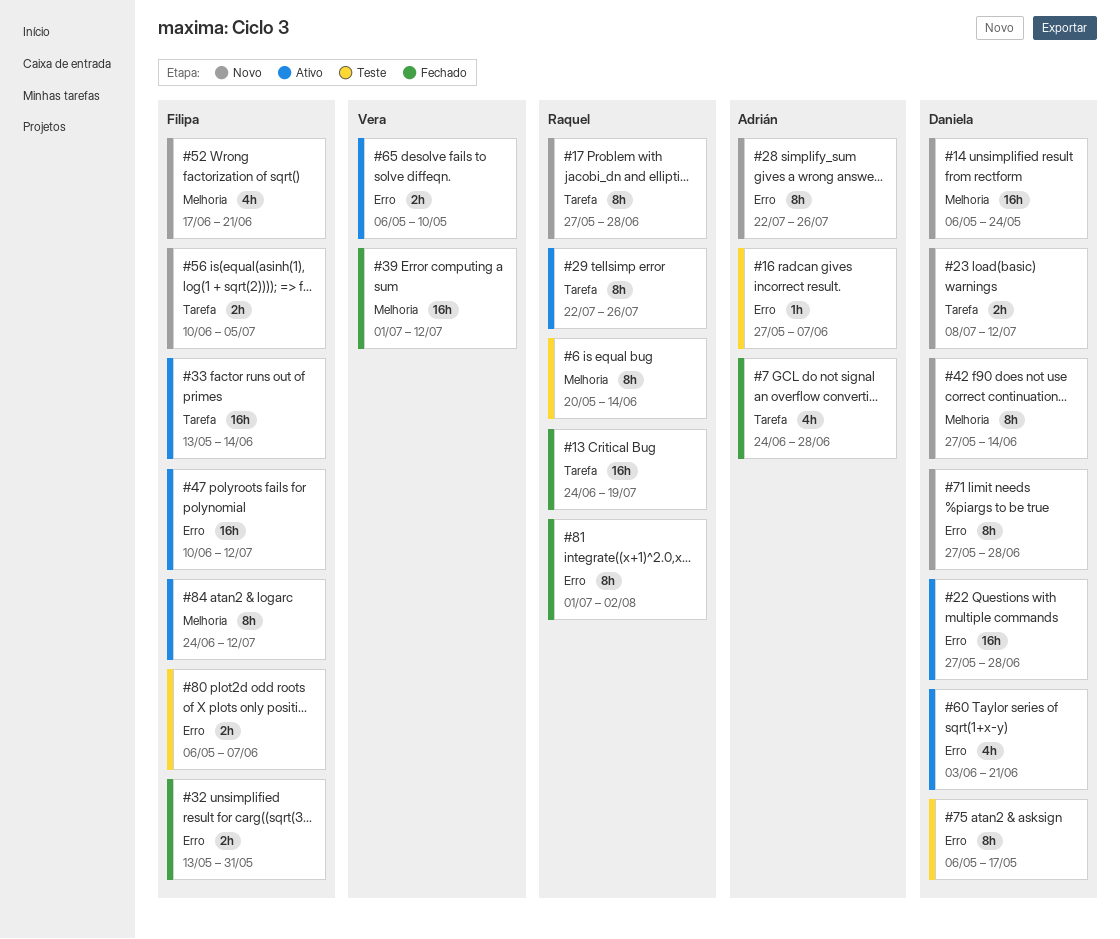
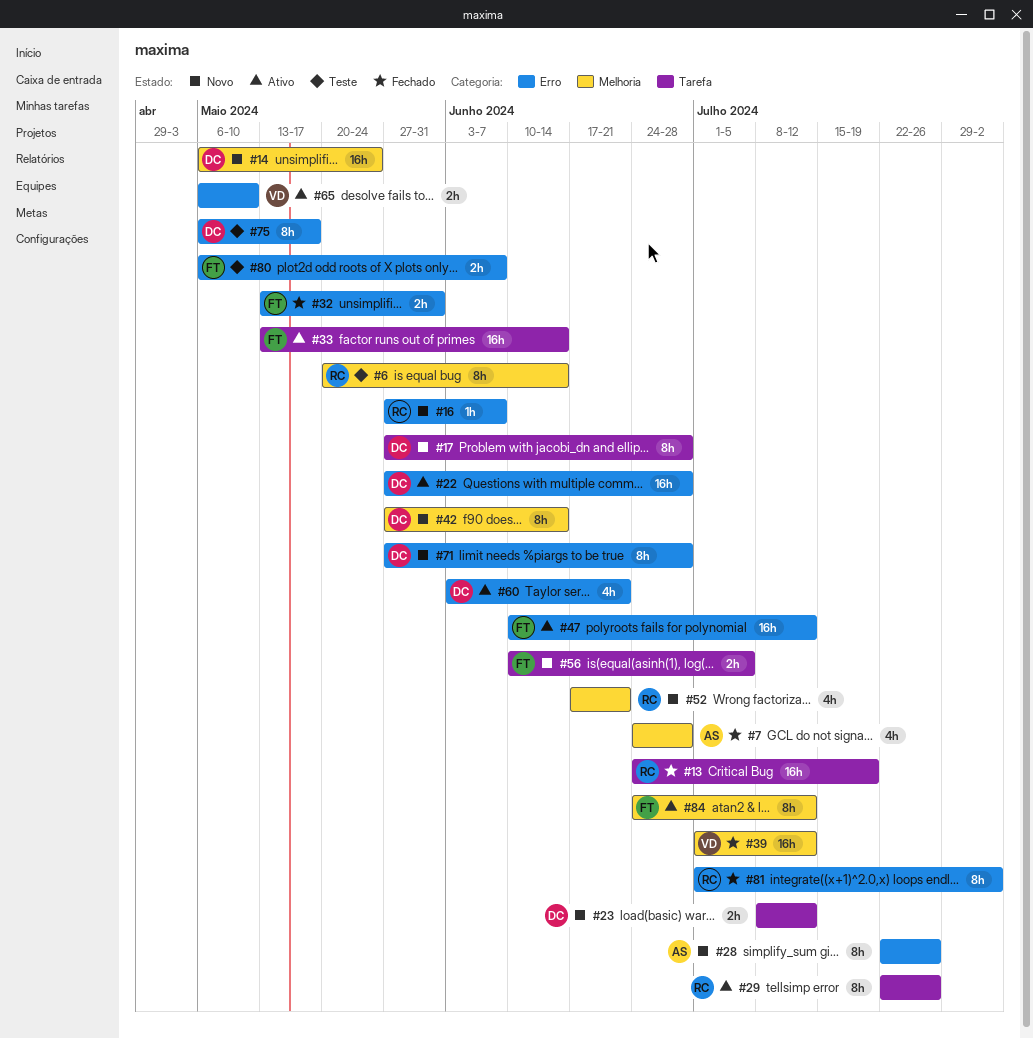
#7, label: Tarefa -> Melhoria
#16, status: Teste -> Novo
#16, owner: Adrián -> Raquel
#17, owner: Raquel -> Daniela
#52, owner: Filipa -> Raquel

